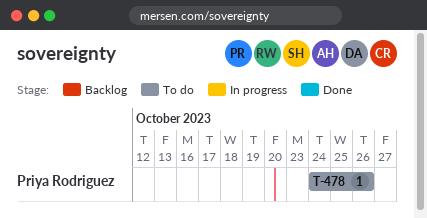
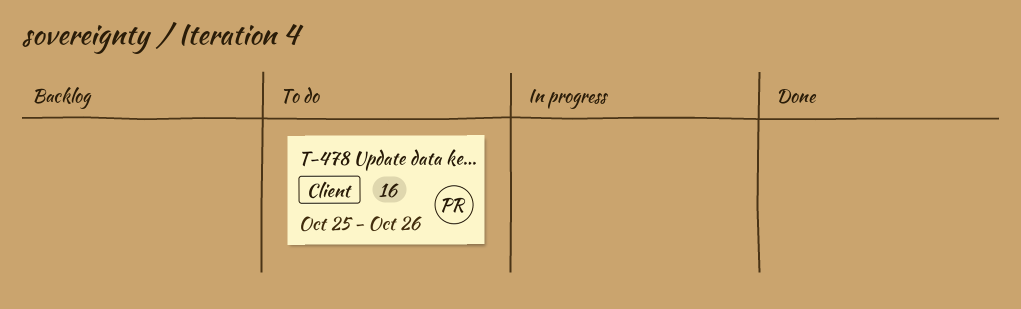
T-478, estimate: 1 -> 16
T-478, start: Oct 24 -> Oct 25

